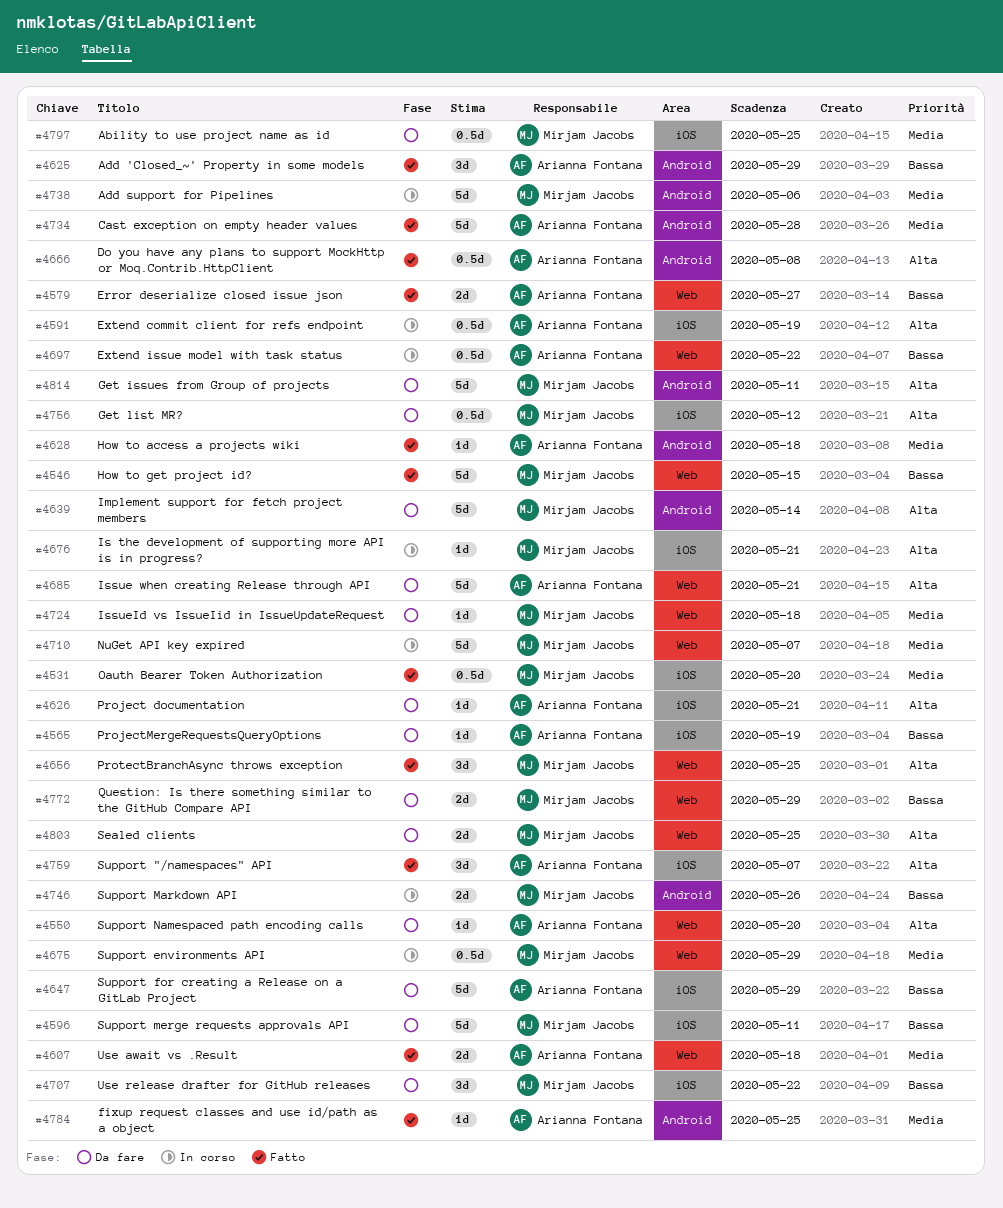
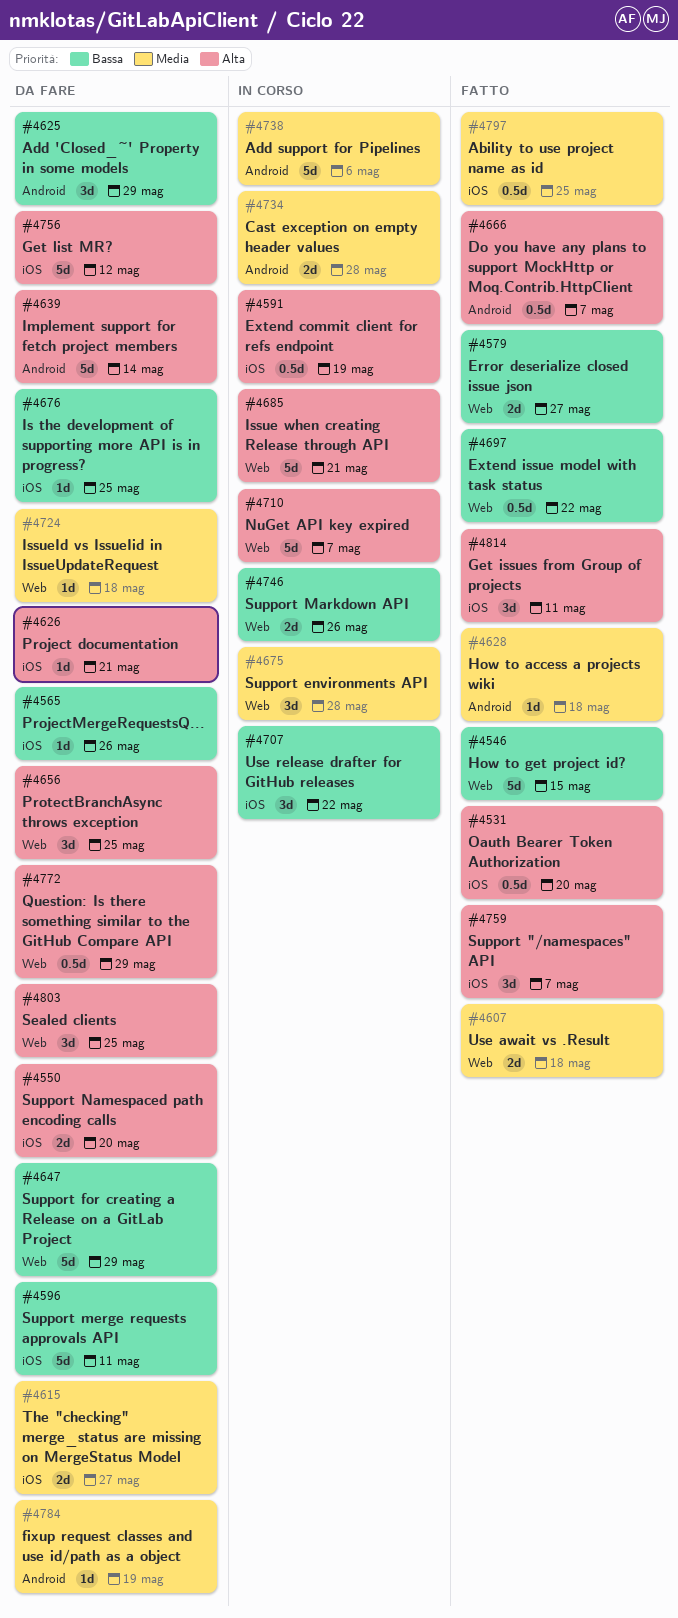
#4531, priority: Media -> Alta
#4550, label: Web -> iOS
#4550, estimate: 1d -> 2d
#4565, due: May 19 -> May 26
#4615: none -> present
#4625, status: Fatto -> Da fare
#4647, label: iOS -> Web
#4656, status: Fatto -> Da fare
#4666, due: May 8 -> May 7
#4675, estimate: 0.5d -> 3d
#4675, due: May 29 -> May 28
#4676, status: In corso -> Da fare
#4676, priority: Alta -> Bassa
#4676, due: May 21 -> May 25
#4685, status: Da fare -> In corso
#4697, status: In corso -> Fatto
#4707, status: Da fare -> In corso
#4710, priority: Media -> Alta
#4734, status: Fatto -> In corso
#4734, estimate: 5d -> 2d
#4746, label: Android -> Web
#4756, estimate: 0.5d -> 5d
#4772, priority: Bassa -> Alta
#4772, estimate: 2d -> 0.5d
#4784, status: Fatto -> Da fare
#4784, due: May 25 -> May 19
#4797, status: Da fare -> Fatto
#4803, estimate: 2d -> 3d
#4814, status: Da fare -> Fatto
#4814, label: Android -> iOS
#4814, estimate: 5d -> 3d

